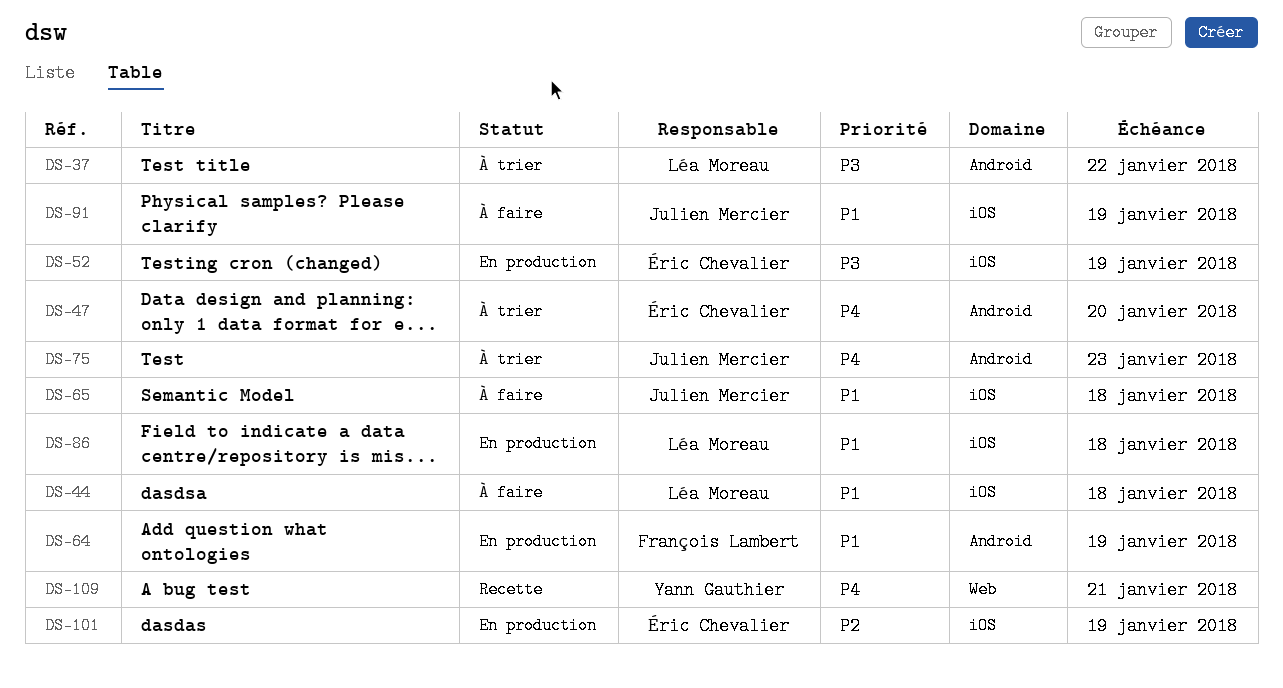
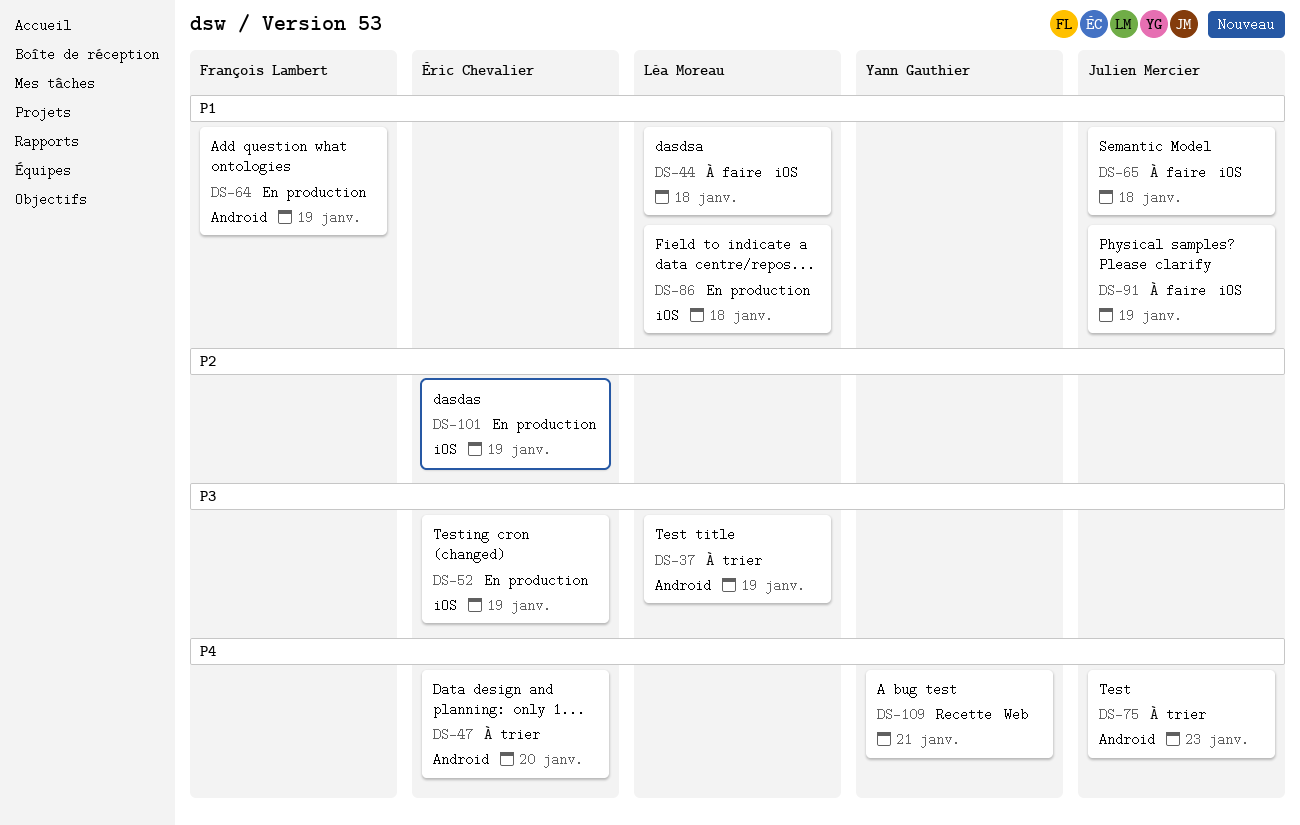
DS-37, due: Jan 22 -> Jan 19

